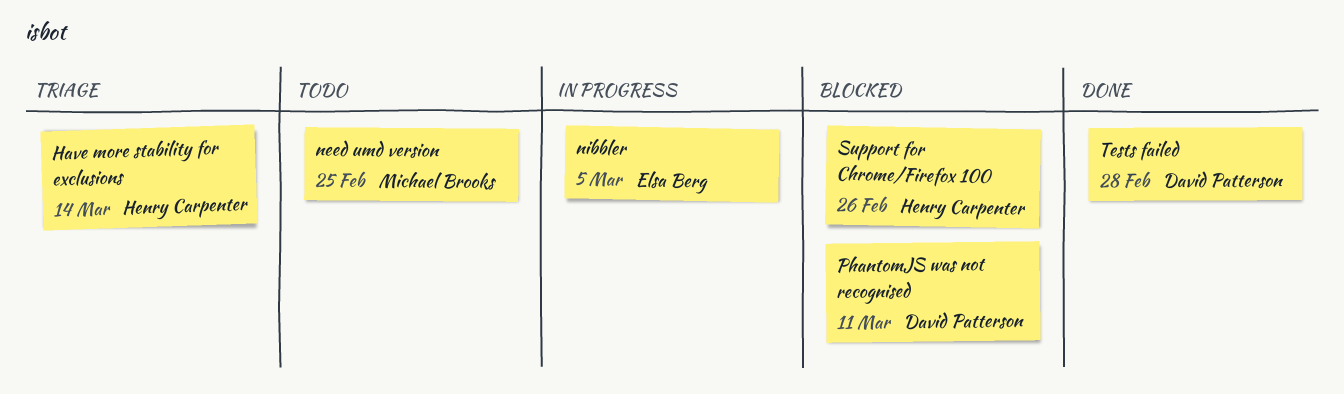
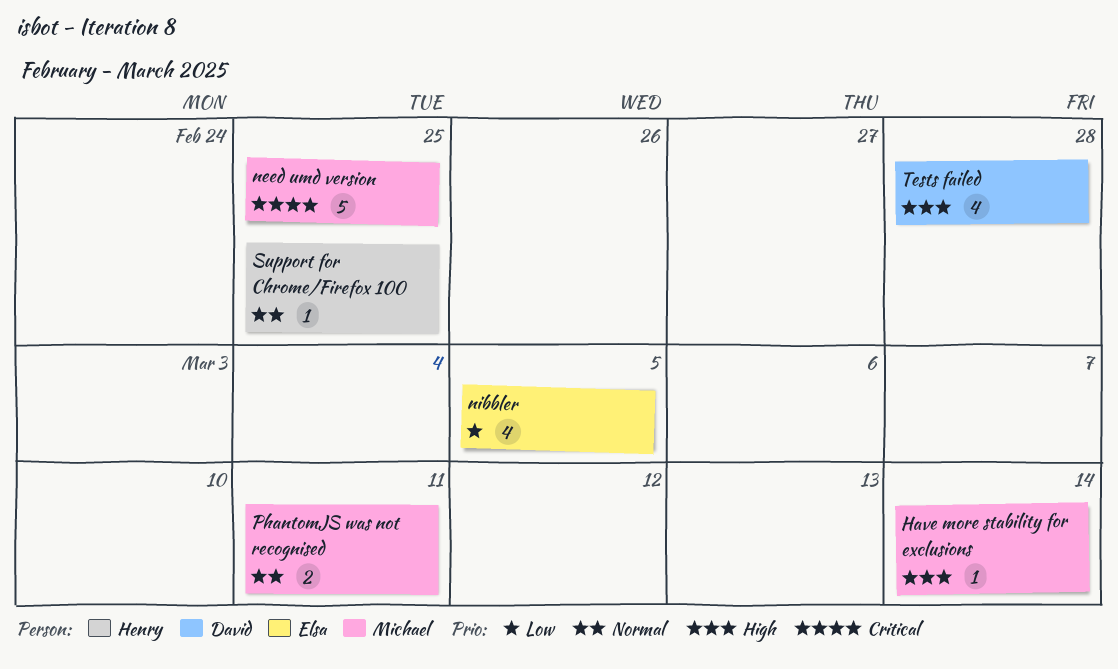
Have more stability for exclusions, owner: Henry Carpenter -> Michael Brooks
PhantomJS was not recognised, owner: David Patterson -> Michael Brooks
Support for Chrome/Firefox 100, due: Feb 26 -> Feb 25

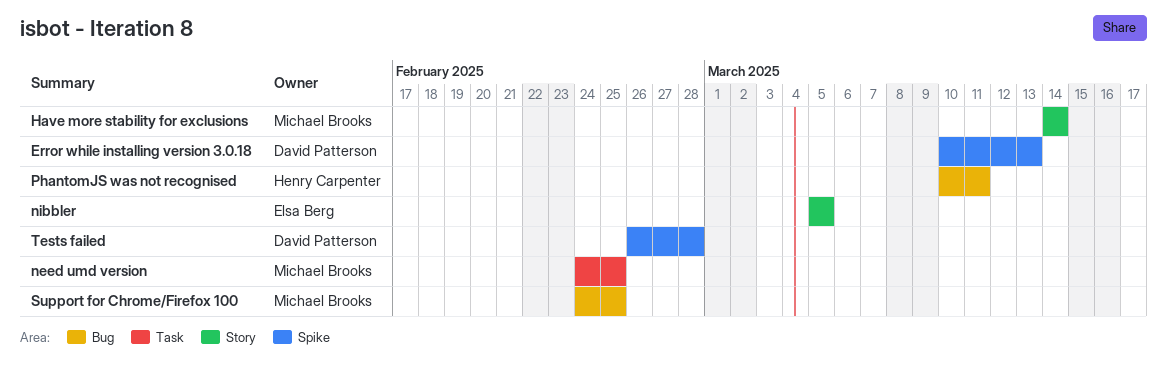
Error while installing version 3.0.18: none -> present
PhantomJS was not recognised, owner: Michael Brooks -> Henry Carpenter
Support for Chrome/Firefox 100, owner: Henry Carpenter -> Michael Brooks

